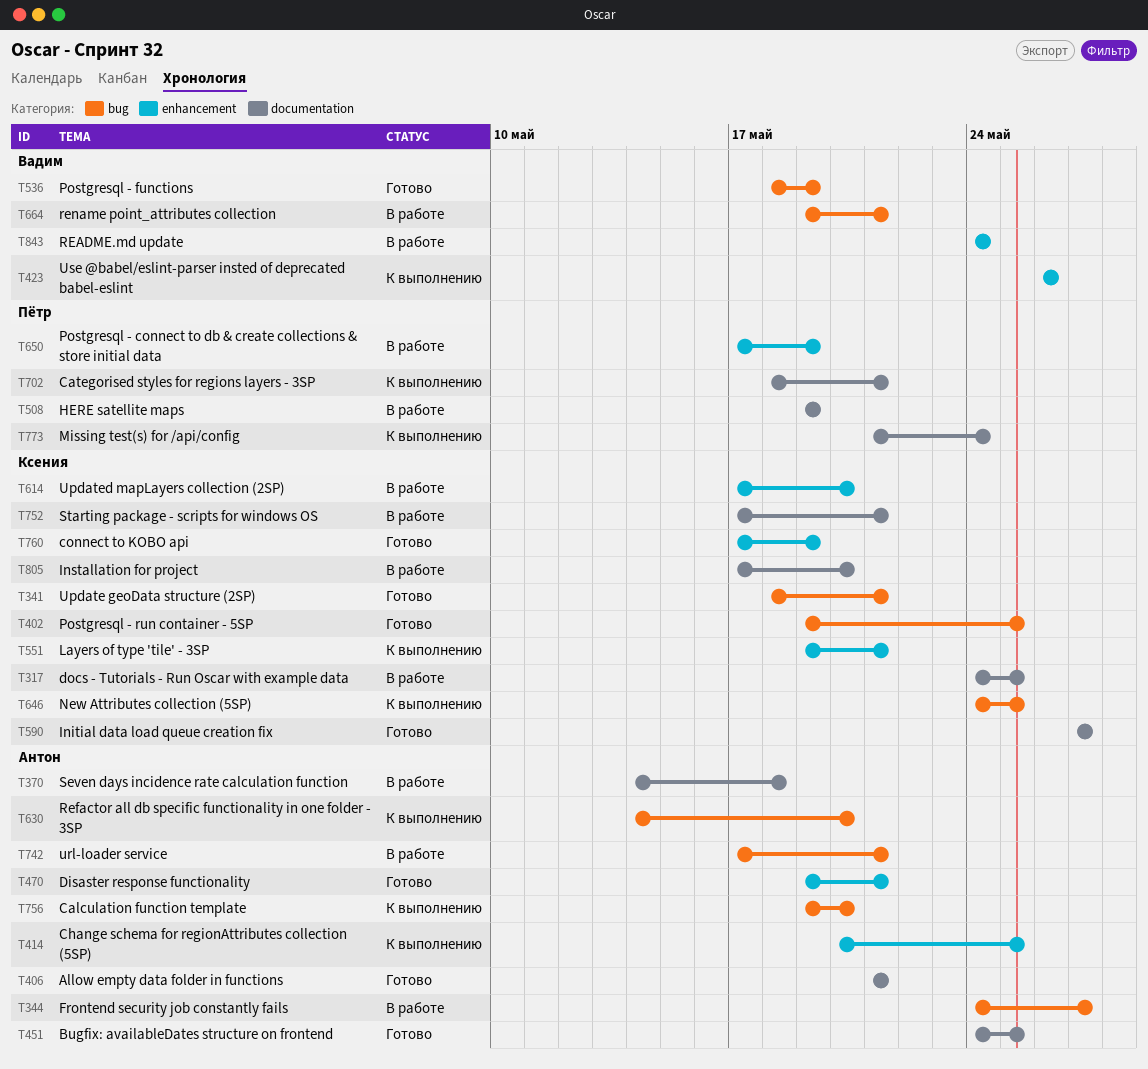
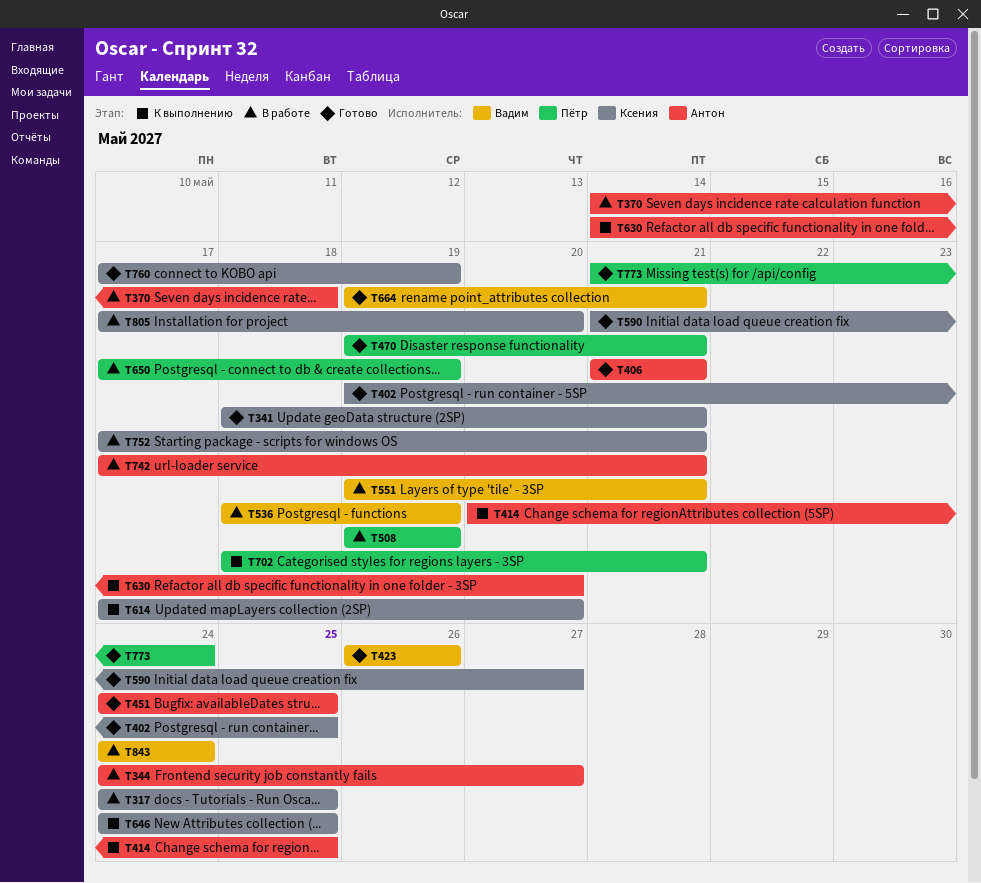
T423, status: К выполнению -> Готово
T470, owner: Антон -> Пётр
T536, status: Готово -> В работе
T551, status: К выполнению -> В работе
T551, owner: Ксения -> Вадим
T590, start: May 27 -> May 21
T614, status: В работе -> К выполнению
T664, status: В работе -> Готово
T756: present -> none
T773, status: К выполнению -> Готово

